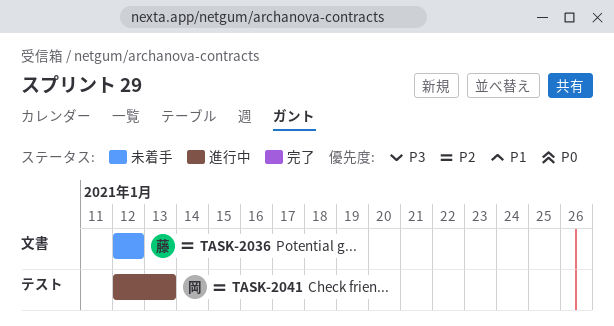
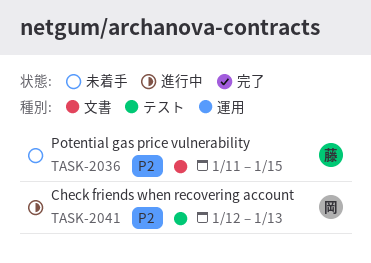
TASK-2036, start: Jan 12 -> Jan 11
TASK-2036, due: Jan 12 -> Jan 15

